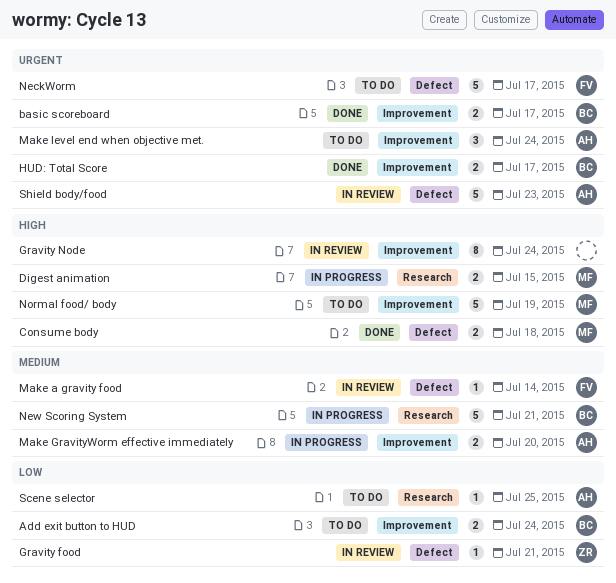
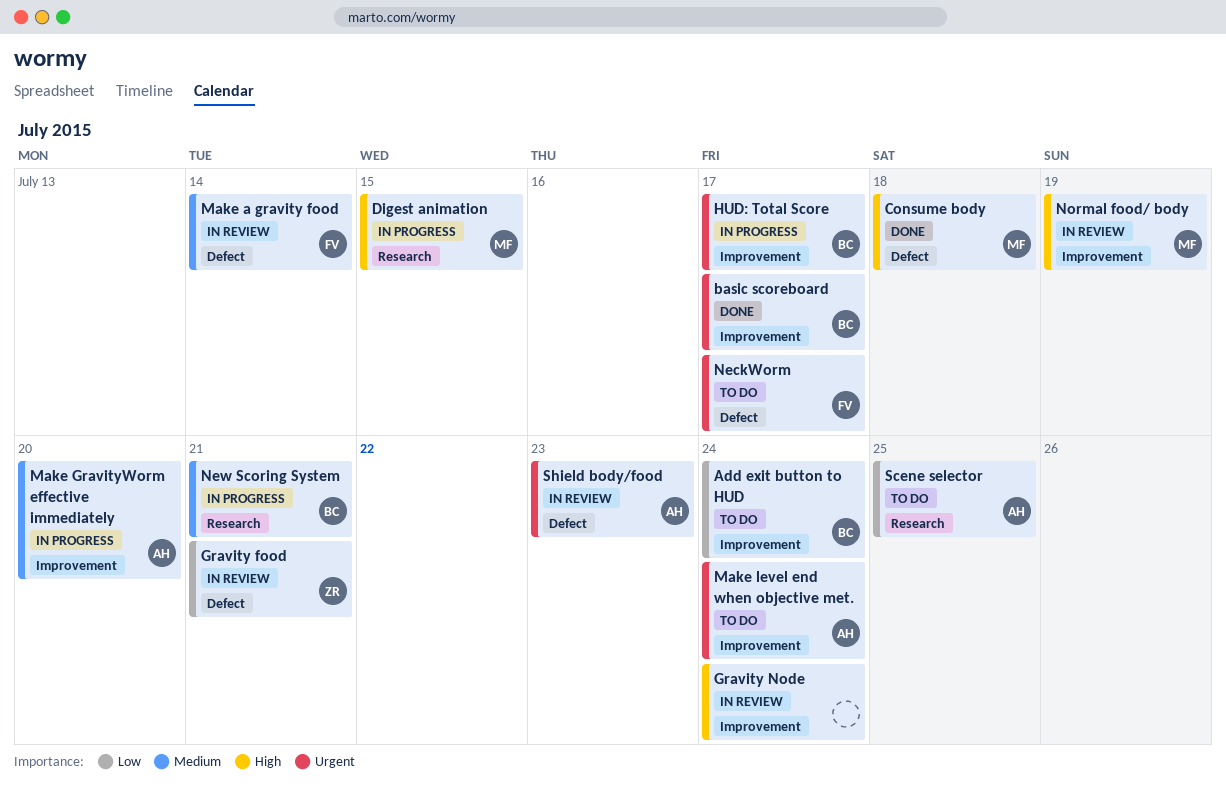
HUD: Total Score, status: Done -> In progress
Normal food/ body, status: To do -> In review

